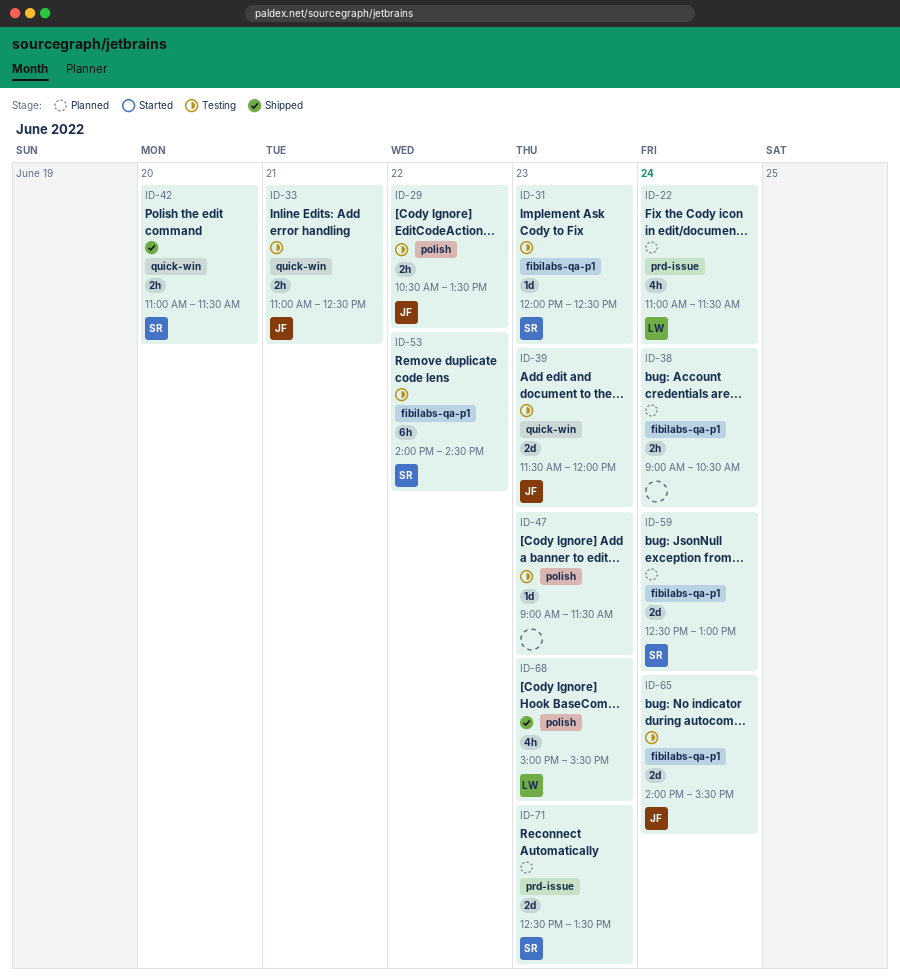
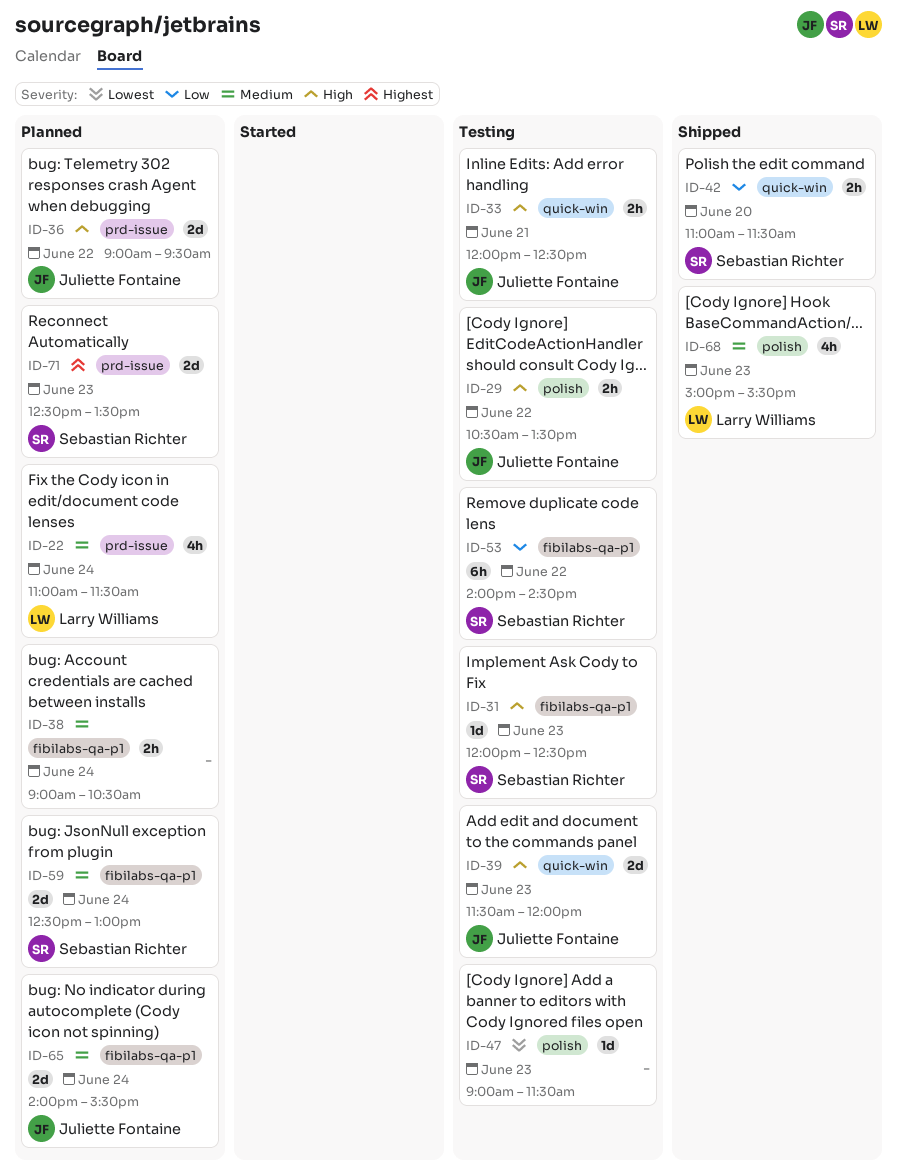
ID-33, begins: 11:00 -> 12:00
ID-36: none -> present
ID-65, status: Testing -> Planned

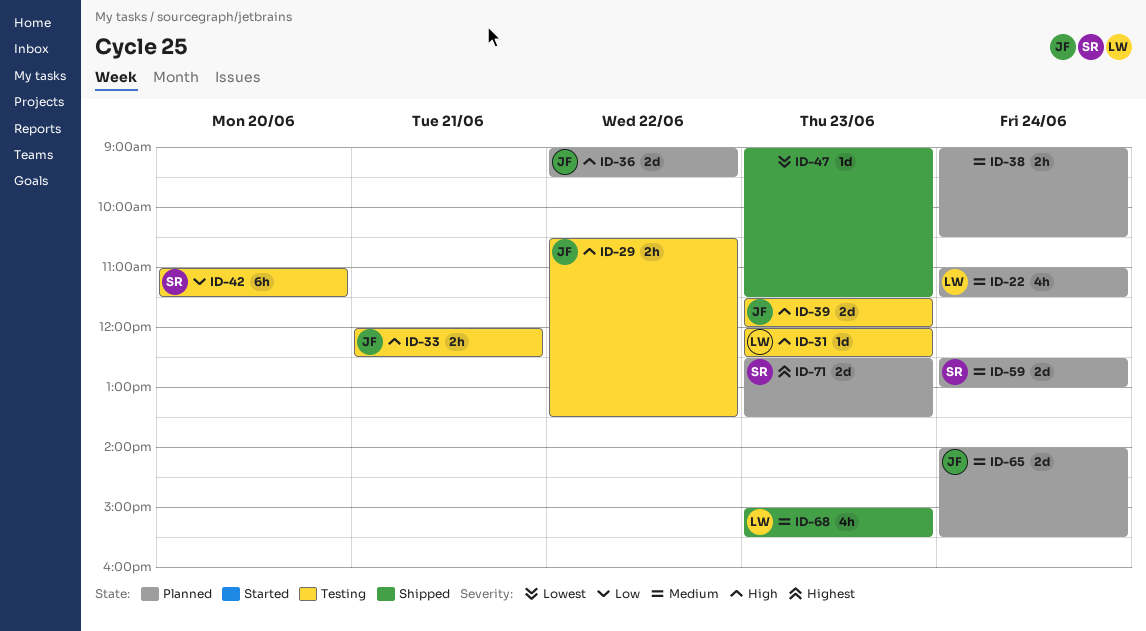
ID-31, owner: Sebastian Richter -> Larry Williams
ID-42, status: Shipped -> Testing
ID-42, estimate: 2h -> 6h
ID-47, status: Testing -> Shipped
ID-53: present -> none

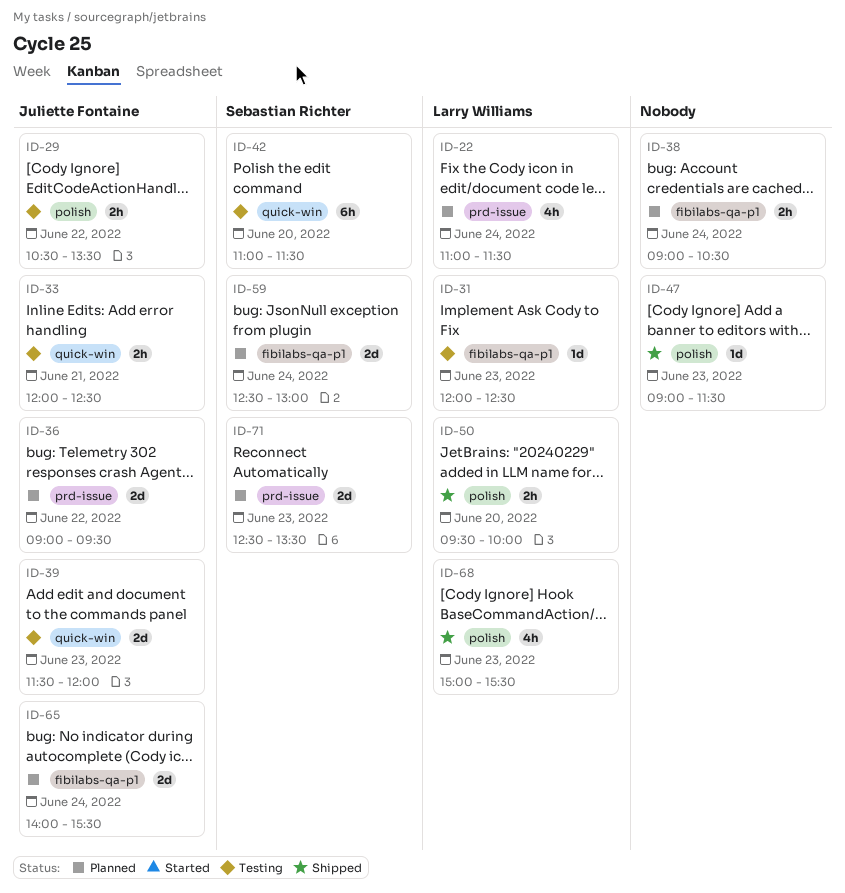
ID-50: none -> present

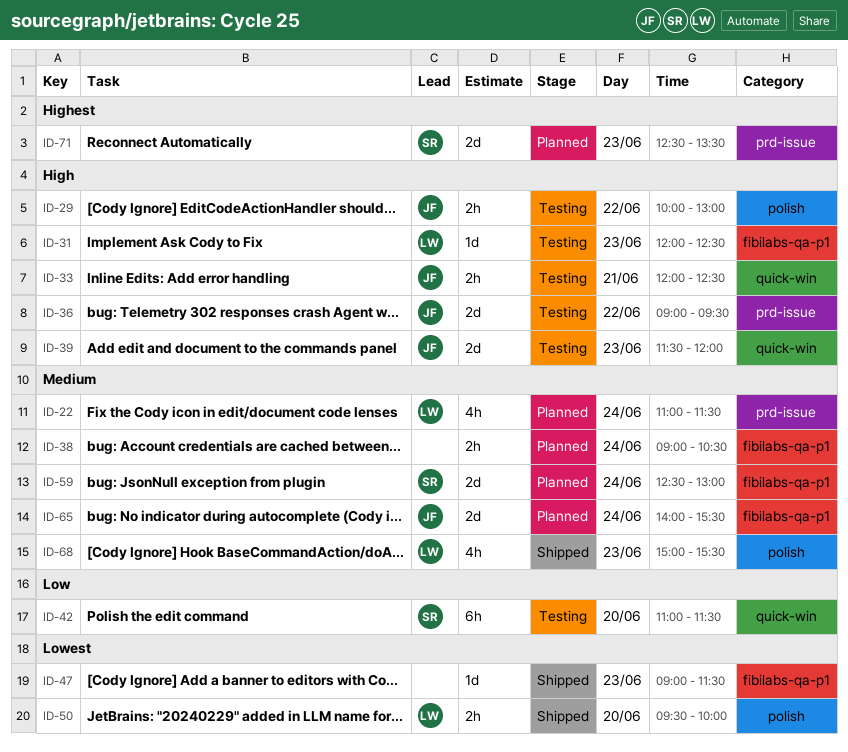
ID-29, begins: 10:30 -> 10:00
ID-29, ends: 13:30 -> 13:00
ID-36, status: Planned -> Testing
ID-47, label: polish -> fibilabs-qa-p1

